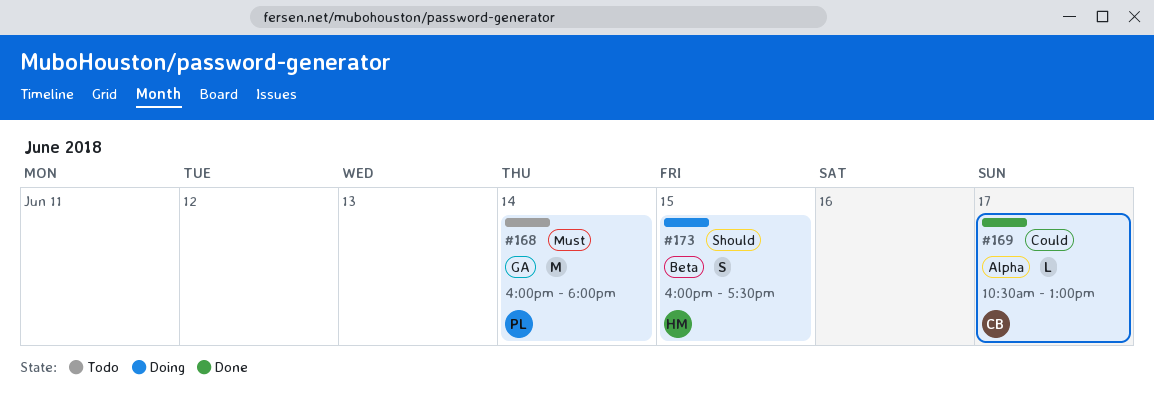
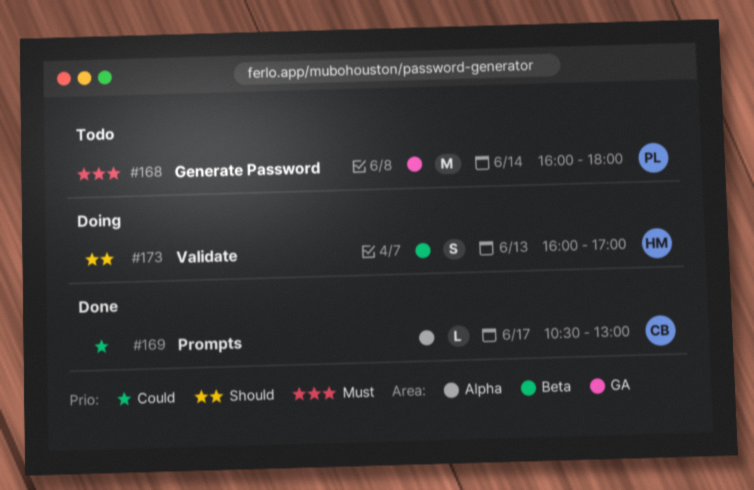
#173, day: Jun 15 -> Jun 13
#173, ends: 17:30 -> 17:00

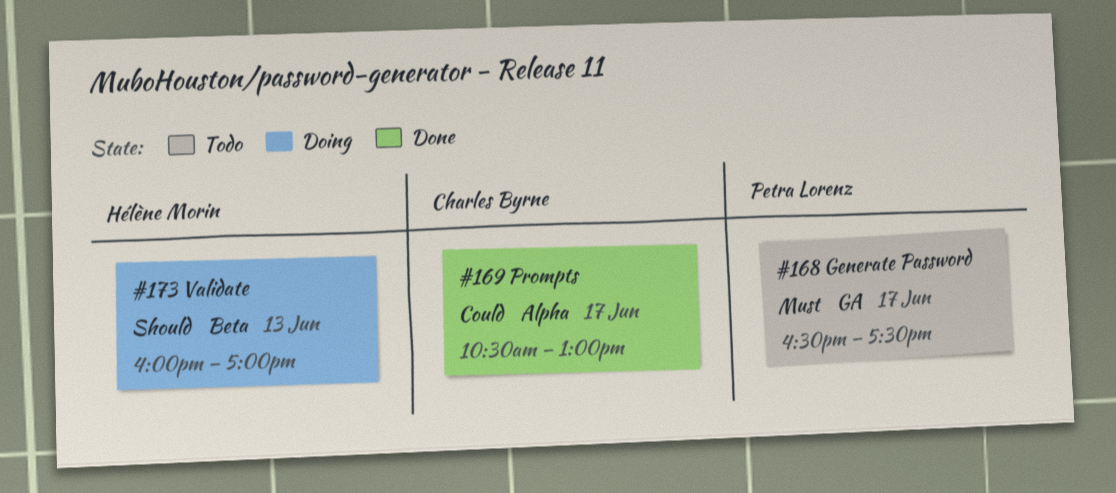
#168, day: Jun 14 -> Jun 17
#168, begins: 16:00 -> 16:30
#168, ends: 18:00 -> 17:30

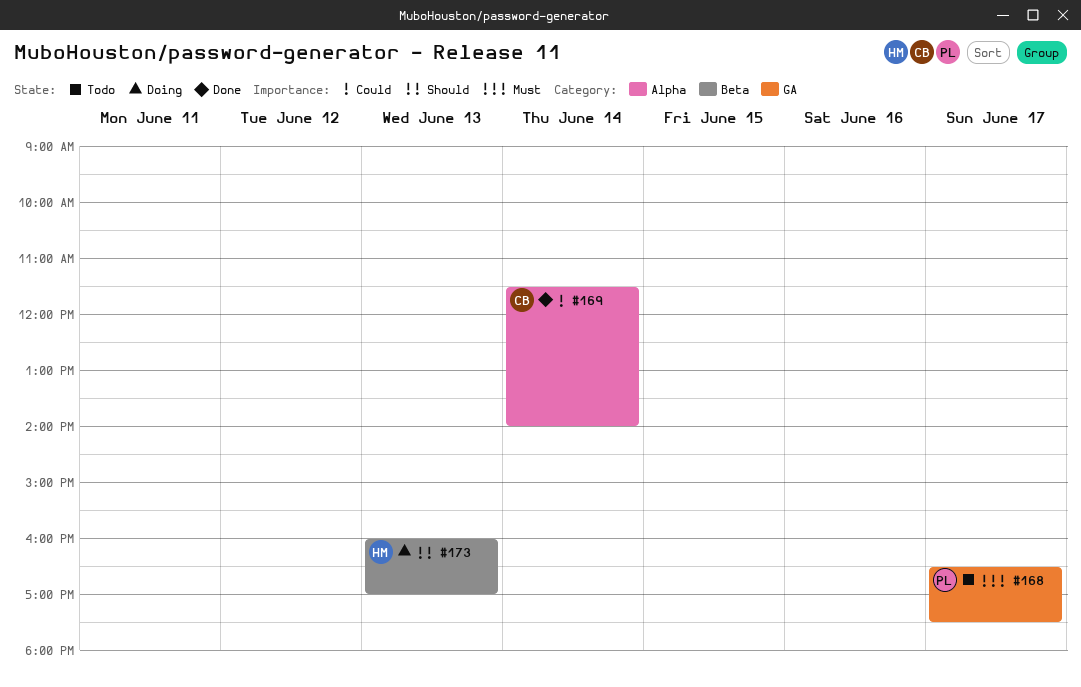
#169, day: Jun 17 -> Jun 14
#169, begins: 10:30 -> 11:30
#169, ends: 13:00 -> 14:00

